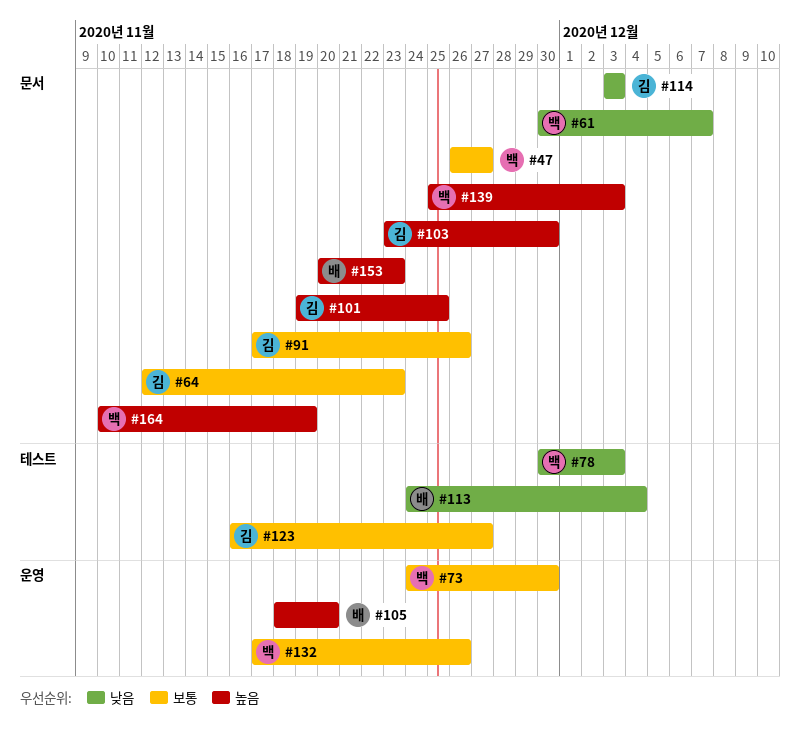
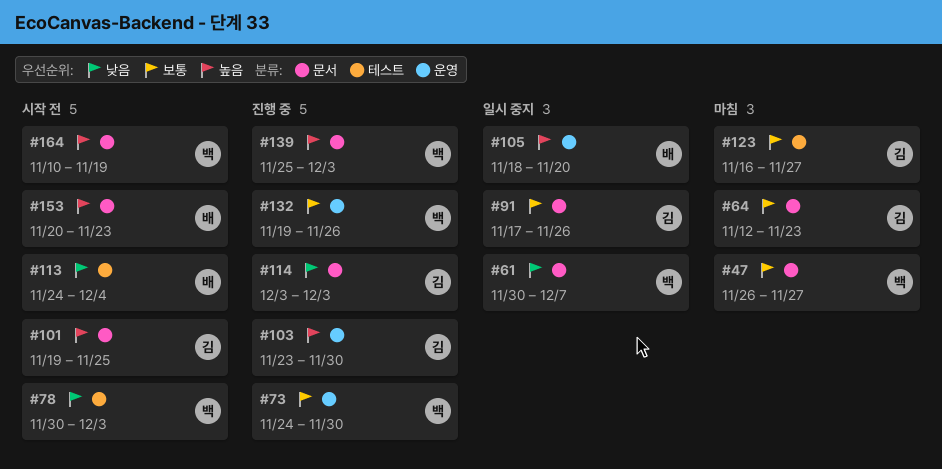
#103, label: 문서 -> 운영
#132, start: Nov 17 -> Nov 19

